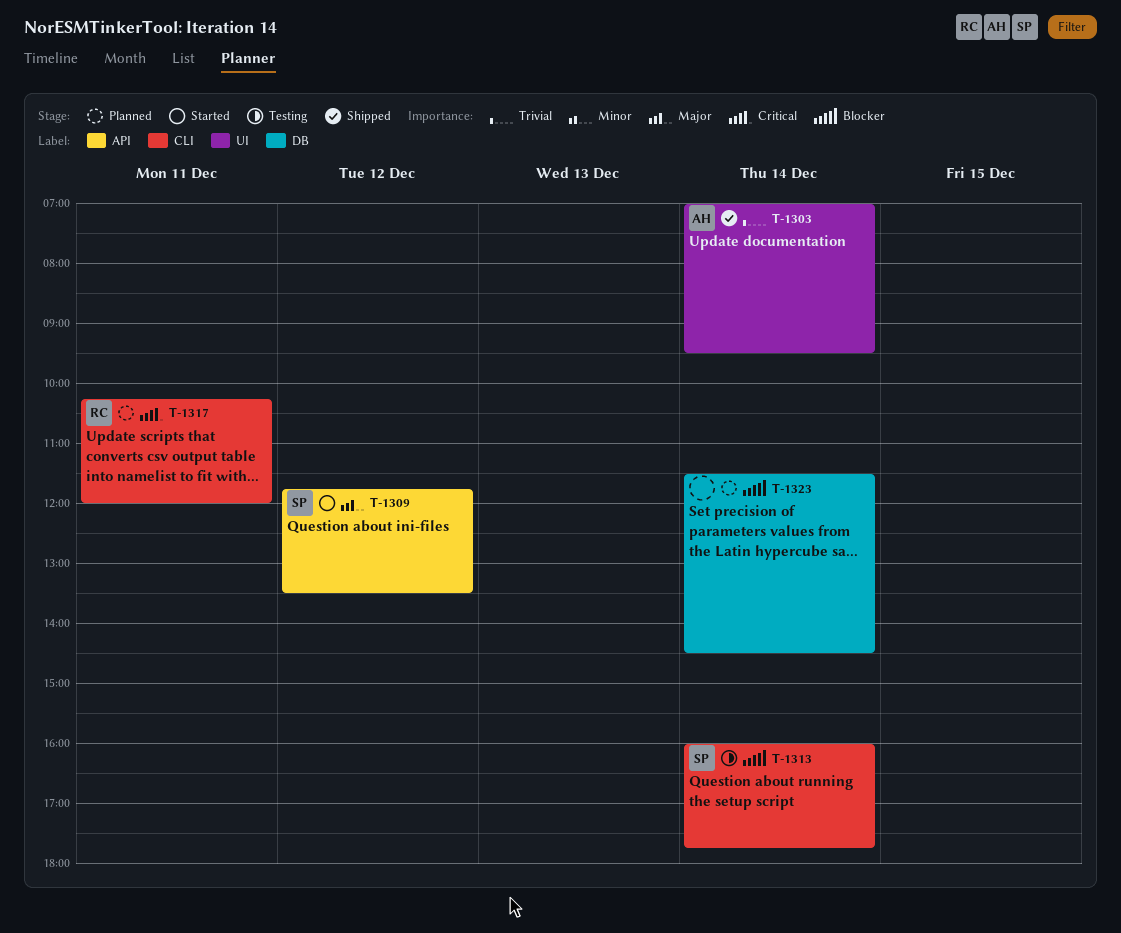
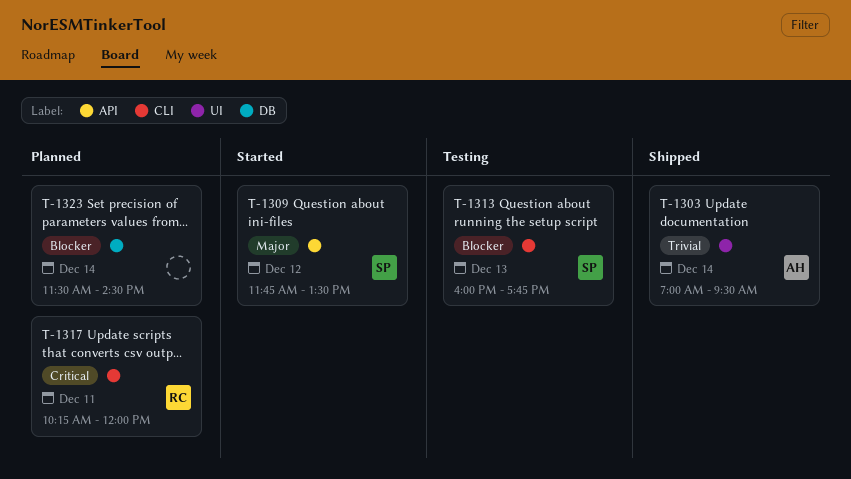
T-1313, day: Dec 14 -> Dec 13

